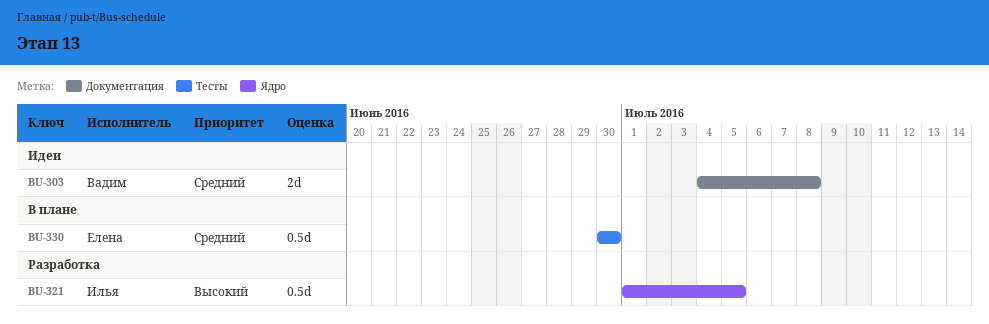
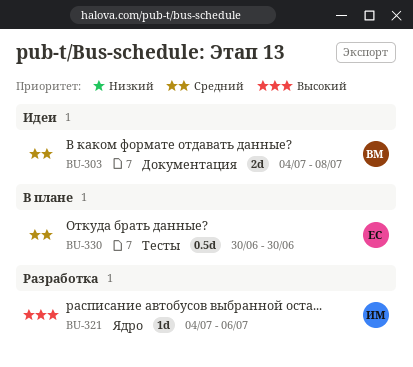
BU-321, estimate: 0.5d -> 1d
BU-321, start: Jul 1 -> Jul 4
BU-321, due: Jul 5 -> Jul 6

